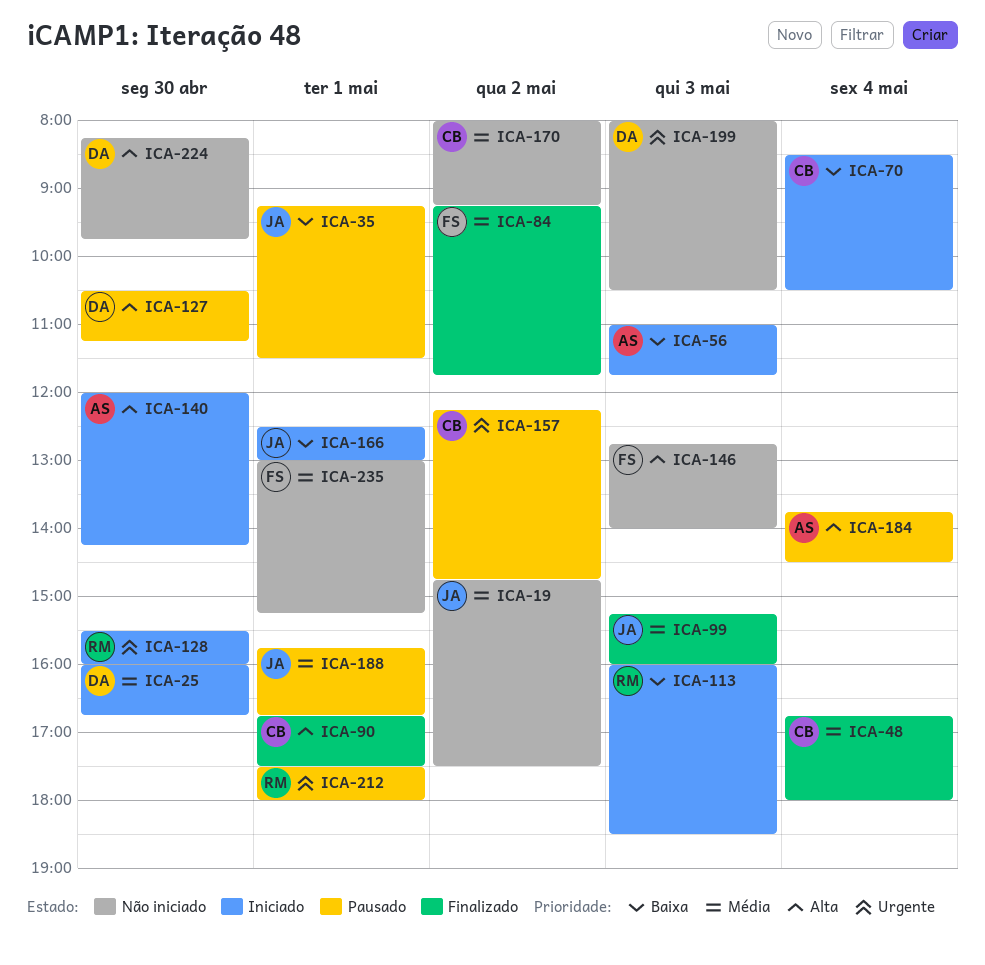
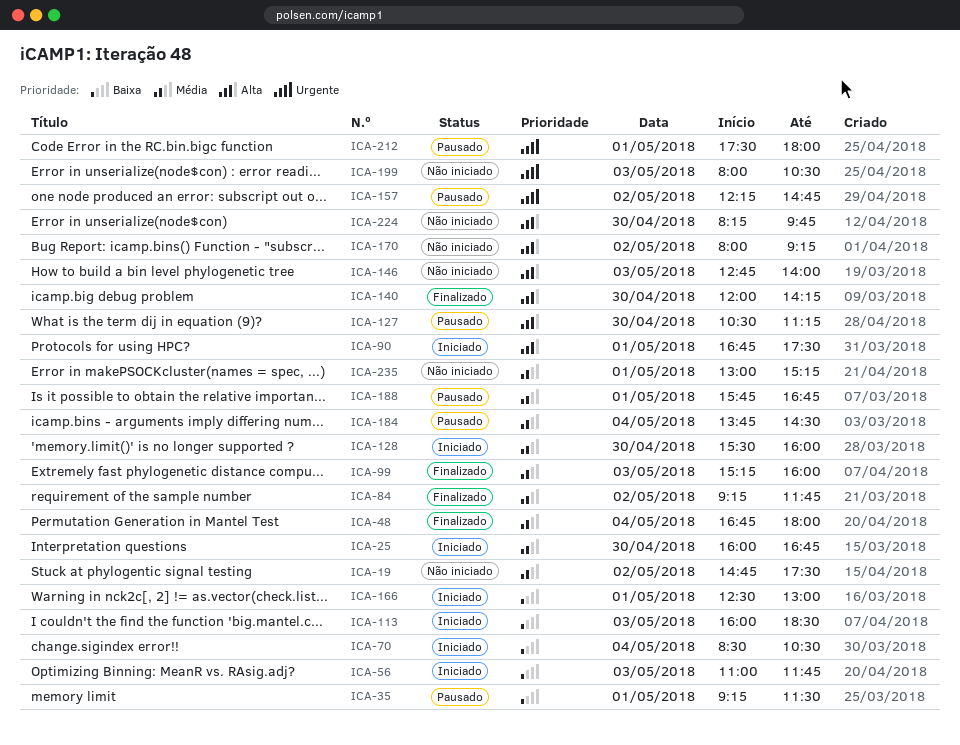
ICA-90, status: Finalizado -> Iniciado
ICA-128, priority: Urgente -> Média
ICA-140, status: Iniciado -> Finalizado
ICA-170, priority: Média -> Alta
ICA-184, priority: Alta -> Média

